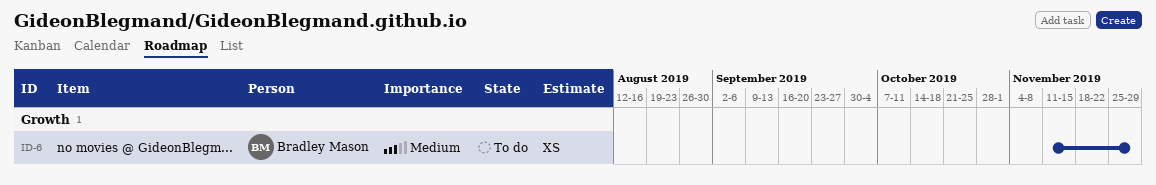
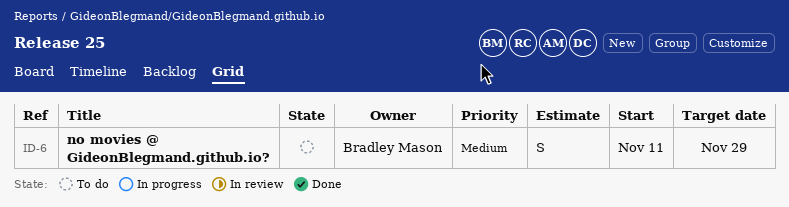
ID-6, estimate: XS -> S

